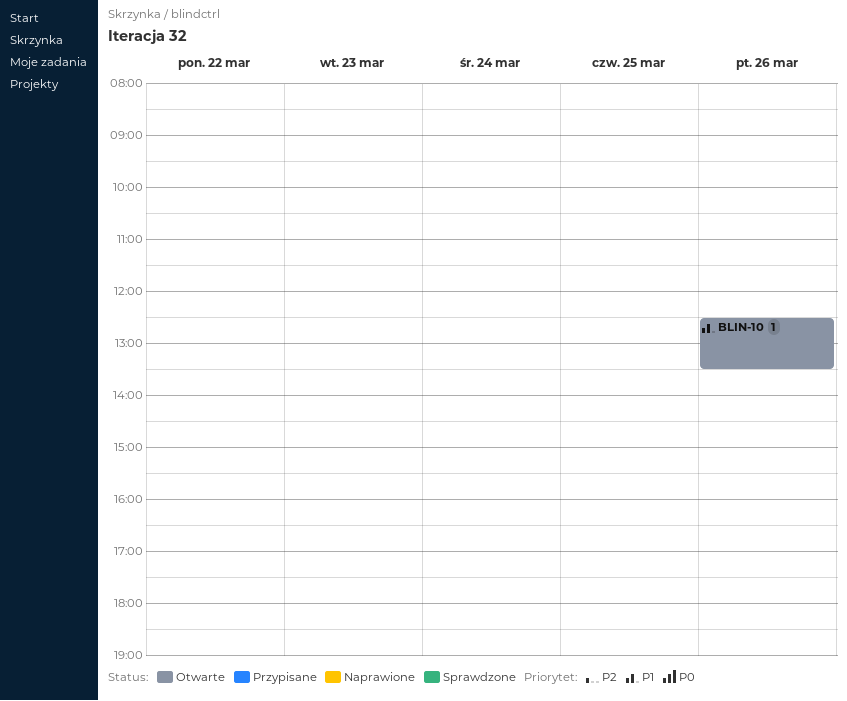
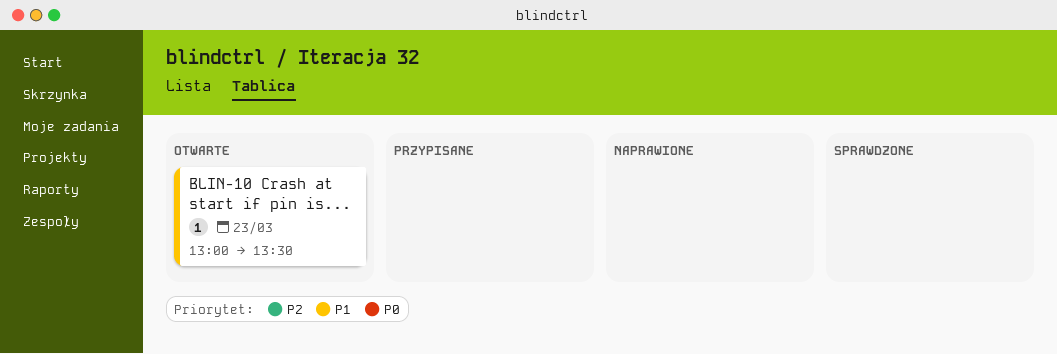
BLIN-10, day: Mar 26 -> Mar 23
BLIN-10, begins: 12:30 -> 13:00

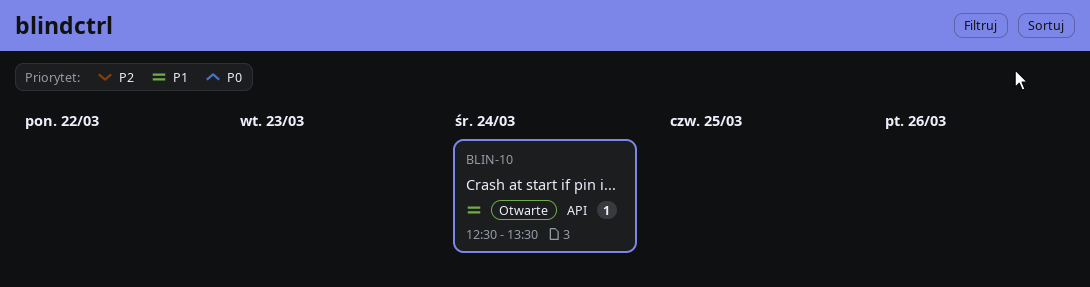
BLIN-10, day: Mar 23 -> Mar 24
BLIN-10, begins: 13:00 -> 12:30

